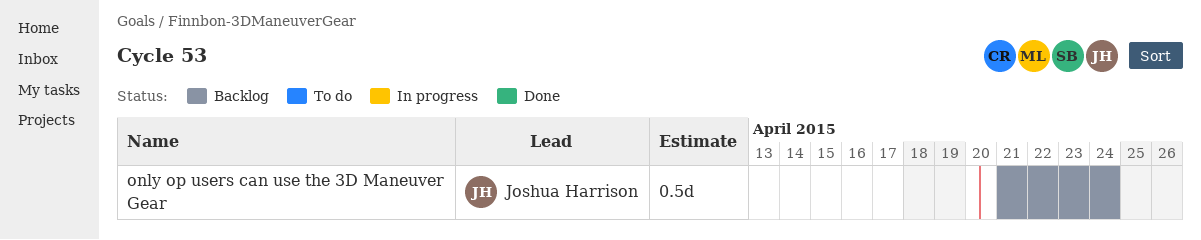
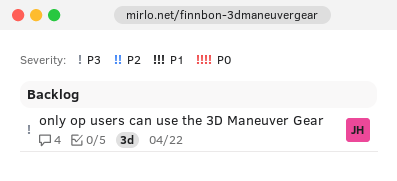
only op users can use the 3D Maneuver Gear, estimate: 0.5d -> 3d
only op users can use the 3D Maneuver Gear, due: Apr 24 -> Apr 22

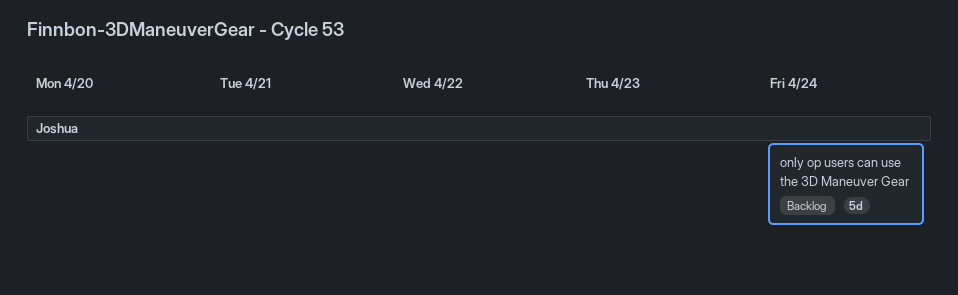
only op users can use the 3D Maneuver Gear, estimate: 3d -> 5d
only op users can use the 3D Maneuver Gear, due: Apr 22 -> Apr 24

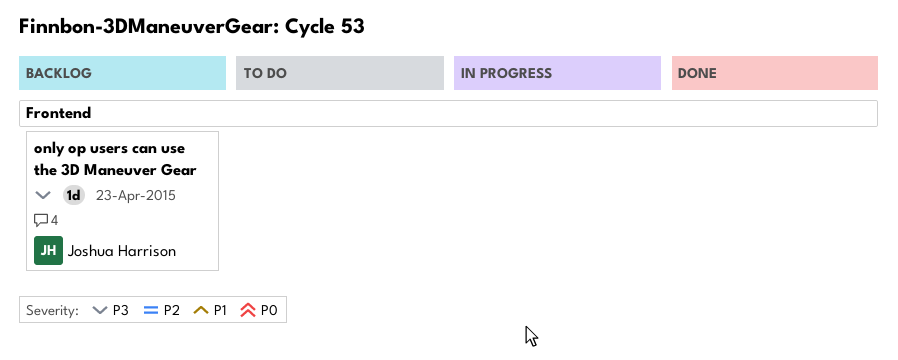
only op users can use the 3D Maneuver Gear, estimate: 5d -> 1d
only op users can use the 3D Maneuver Gear, due: Apr 24 -> Apr 23

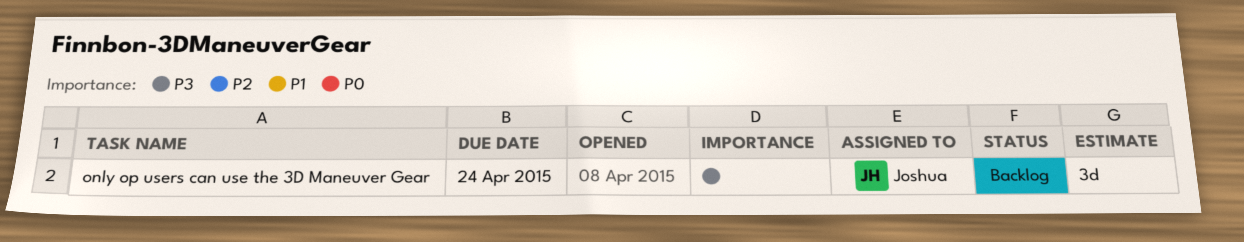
only op users can use the 3D Maneuver Gear, estimate: 1d -> 3d
only op users can use the 3D Maneuver Gear, due: Apr 23 -> Apr 24

